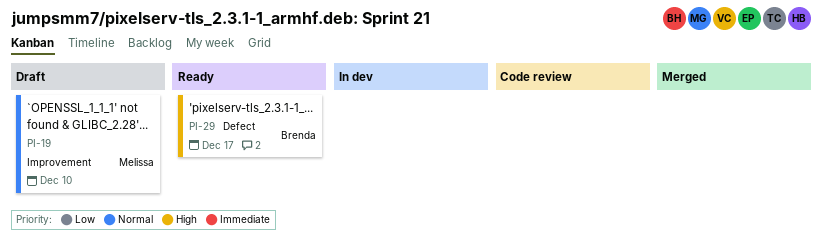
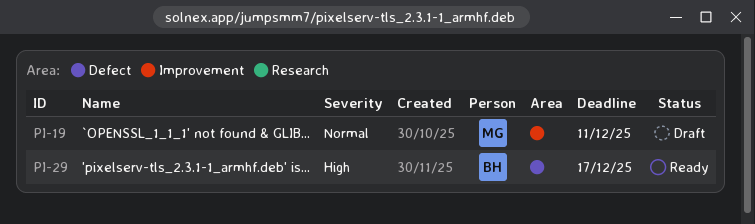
PI-19, due: Dec 10 -> Dec 11

